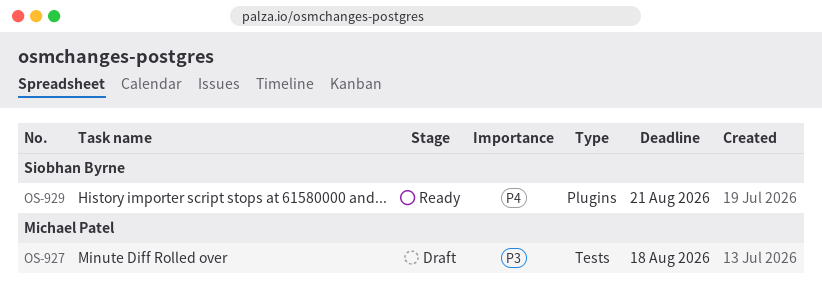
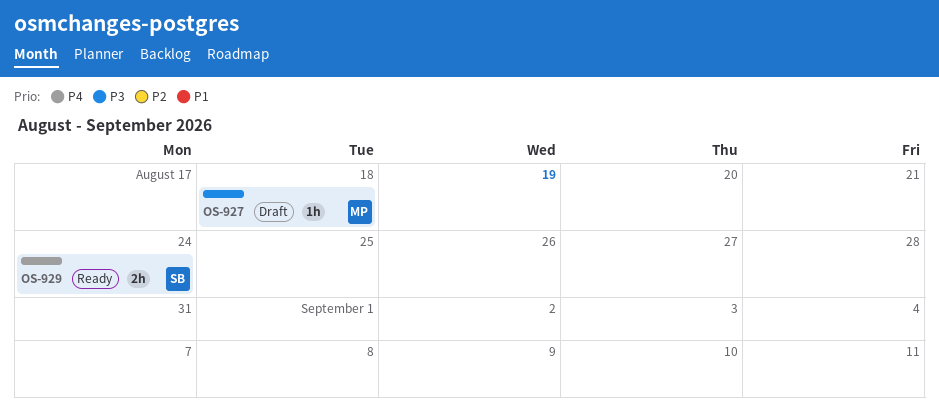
OS-929, due: Aug 21 -> Aug 24

